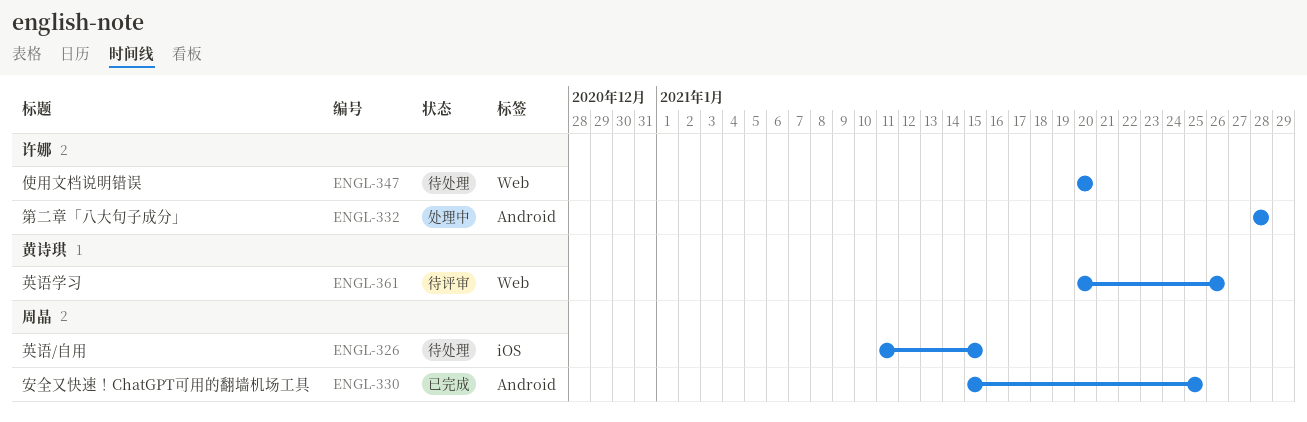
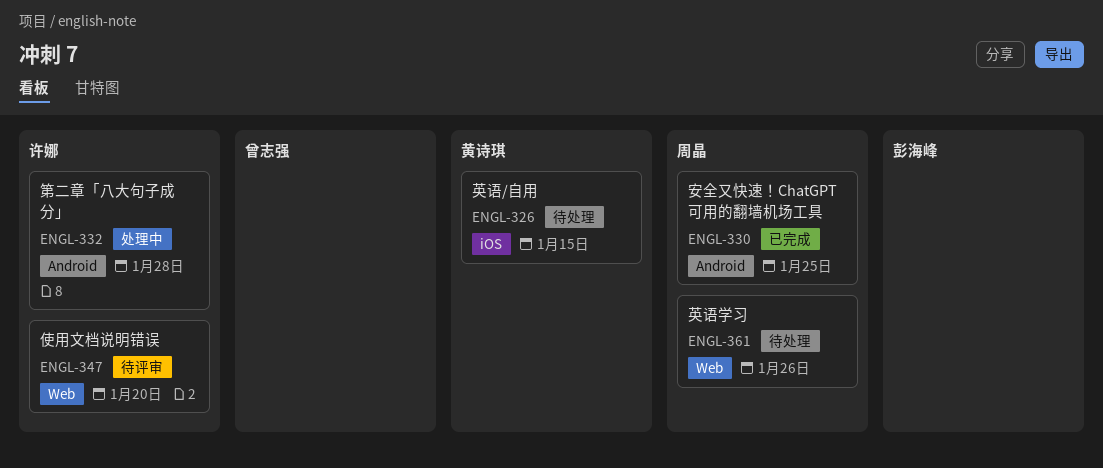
ENGL-326, owner: 周晶 -> 黄诗琪
ENGL-347, status: 待处理 -> 待评审
ENGL-361, status: 待评审 -> 待处理
ENGL-361, owner: 黄诗琪 -> 周晶

